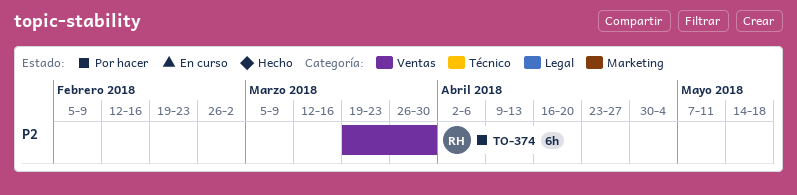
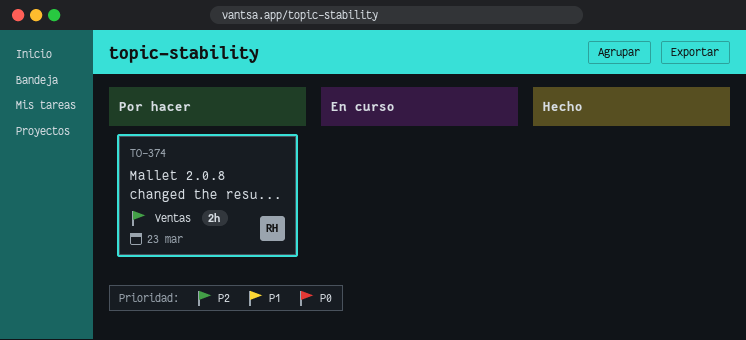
TO-374, estimate: 6h -> 2h
TO-374, due: Mar 30 -> Mar 23

